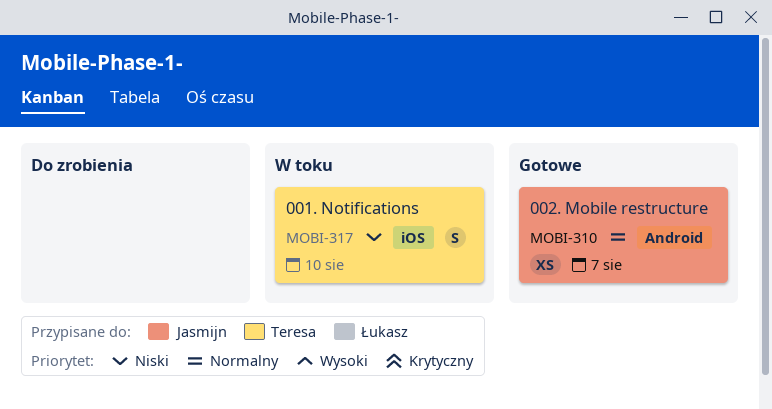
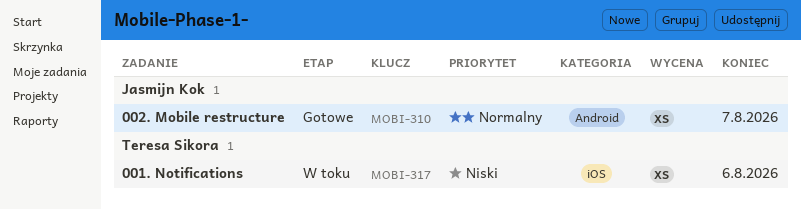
MOBI-317, estimate: S -> XS
MOBI-317, due: Aug 10 -> Aug 6

